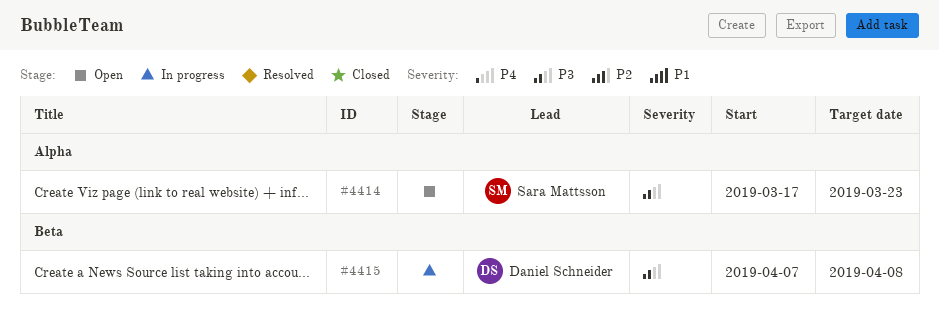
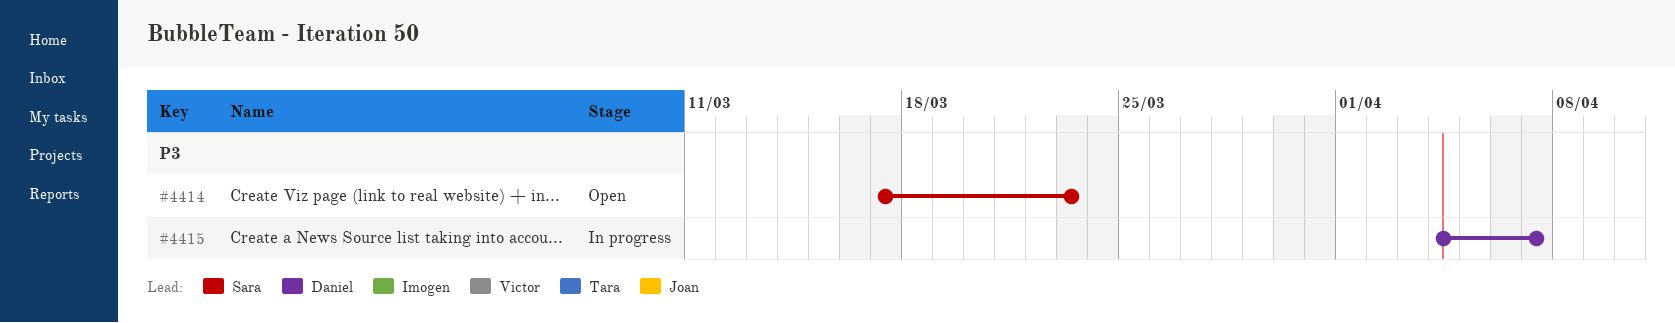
#4415, start: Apr 7 -> Apr 4
#4415, due: Apr 8 -> Apr 7

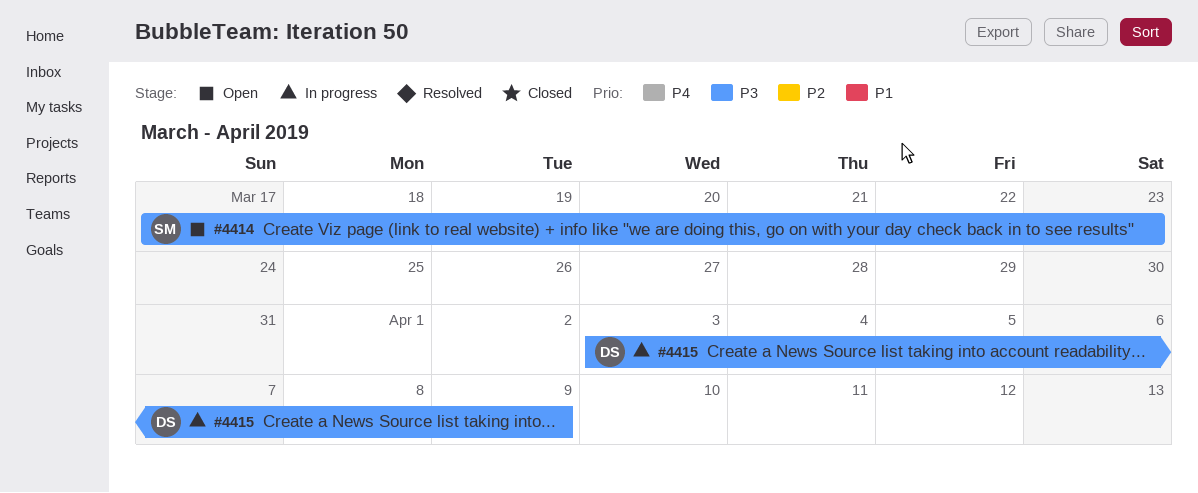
#4415, start: Apr 4 -> Apr 3
#4415, due: Apr 7 -> Apr 9

